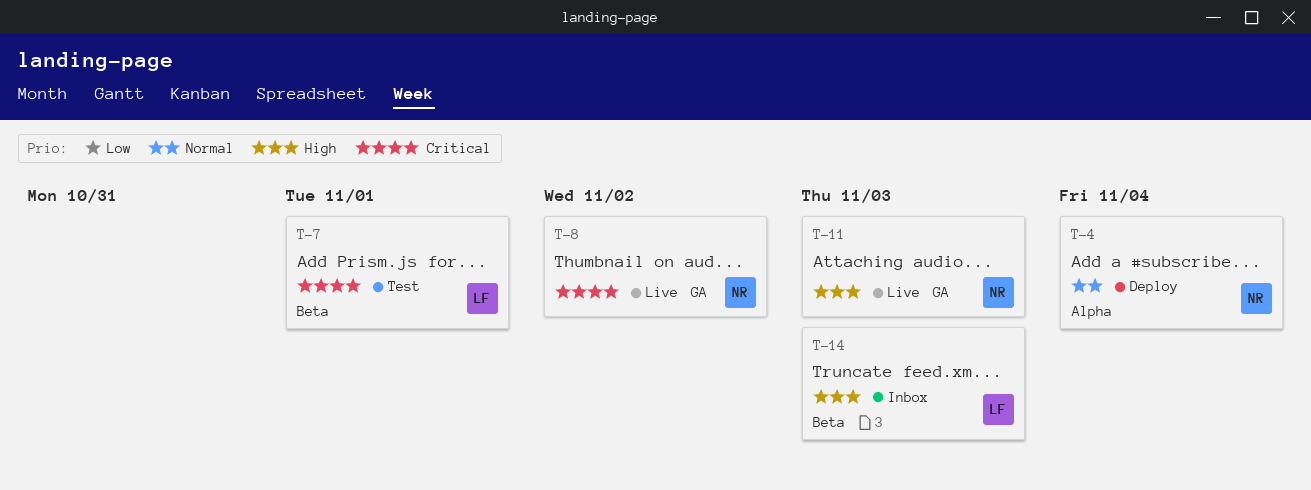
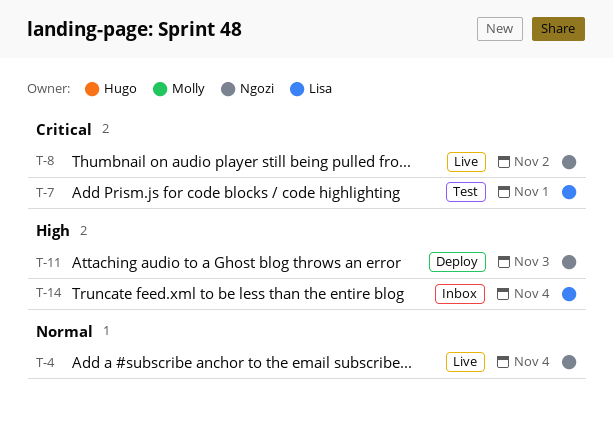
T-4, status: Deploy -> Live
T-11, status: Live -> Deploy
T-14, due: Nov 3 -> Nov 4

